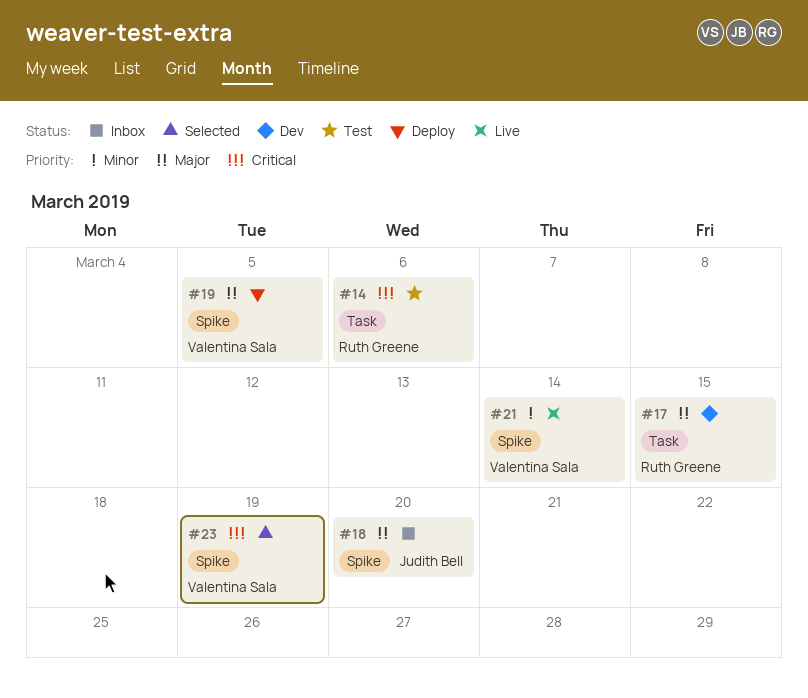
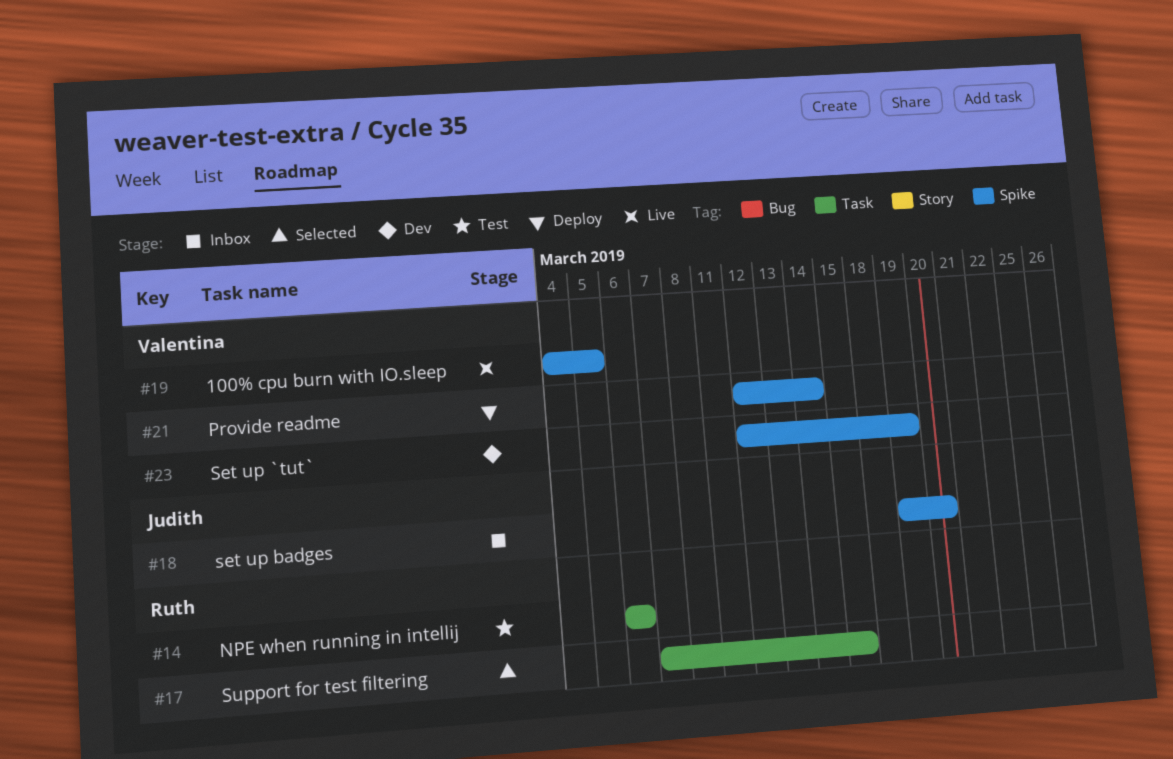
#17, status: Dev -> Selected
#19, status: Deploy -> Live
#21, status: Live -> Deploy
#23, status: Selected -> Dev

